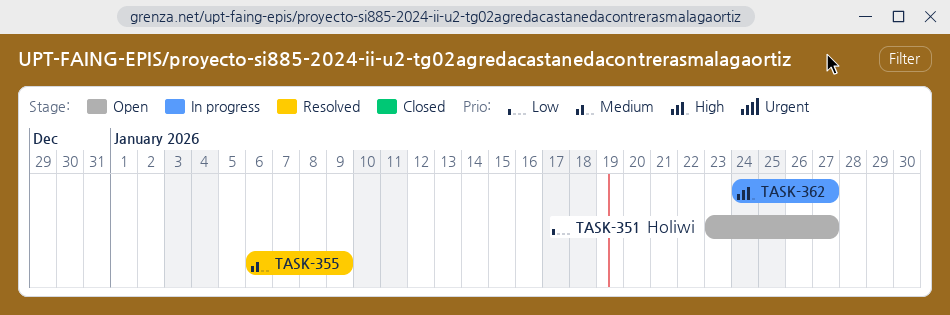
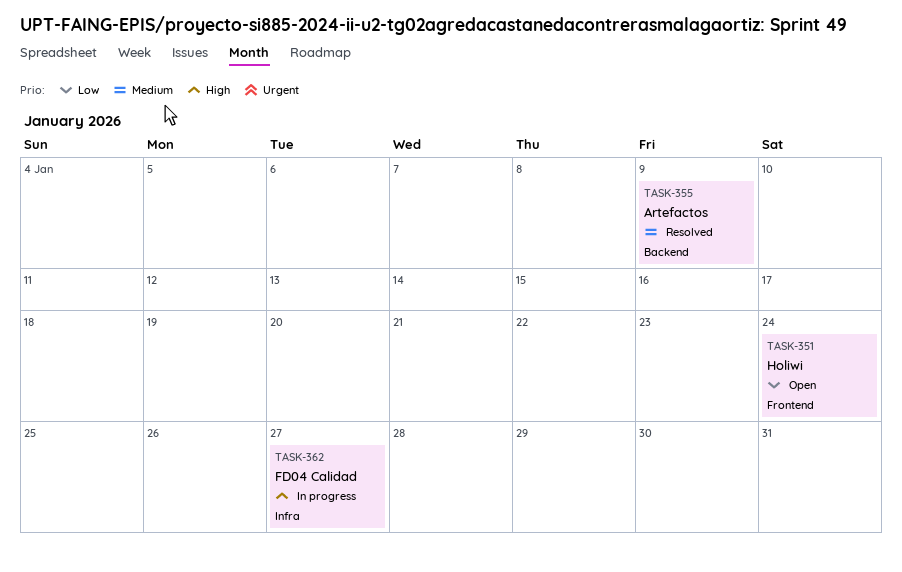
TASK-351, due: Jan 27 -> Jan 24

